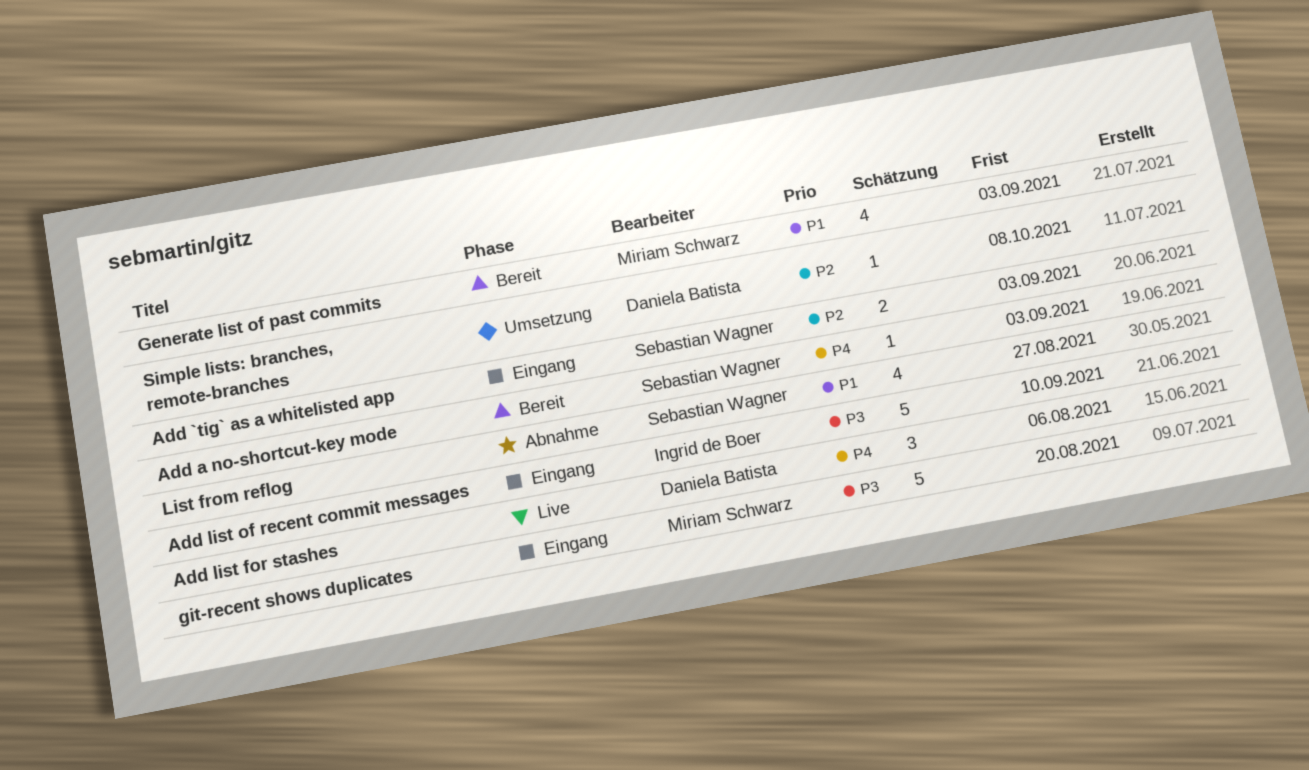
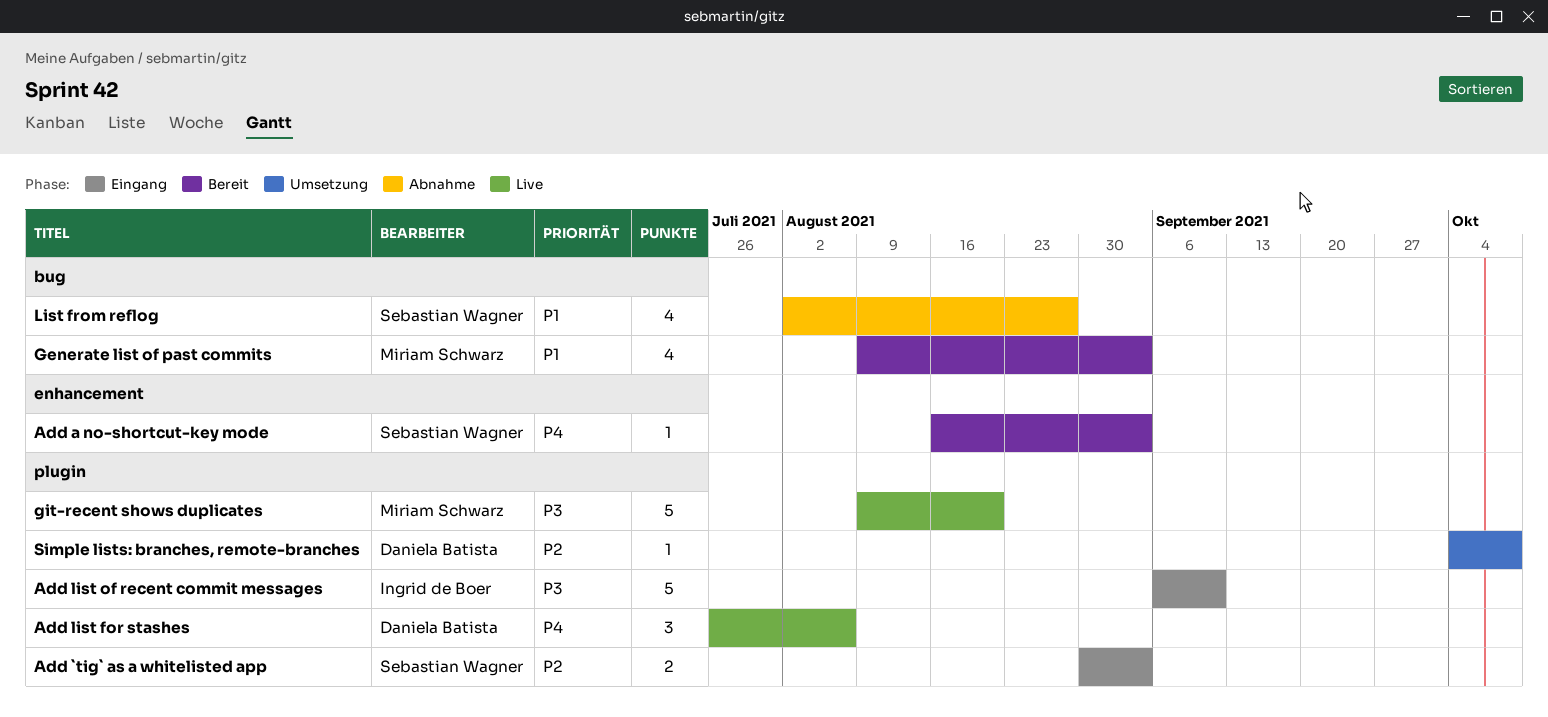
git-recent shows duplicates, status: Eingang -> Live

